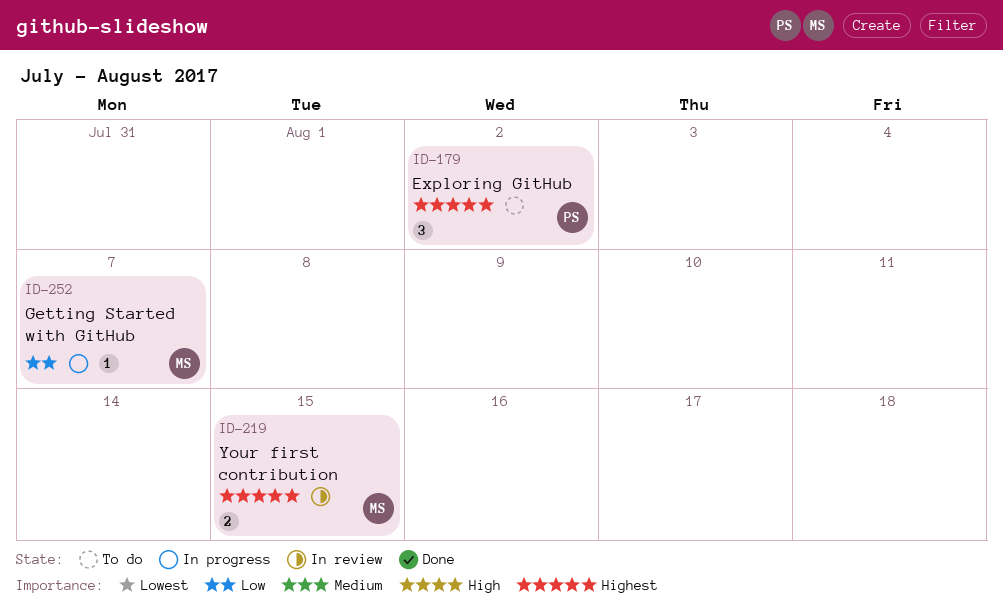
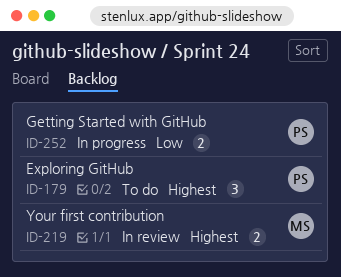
ID-252, owner: MS -> PS
ID-252, estimate: 1 -> 2

